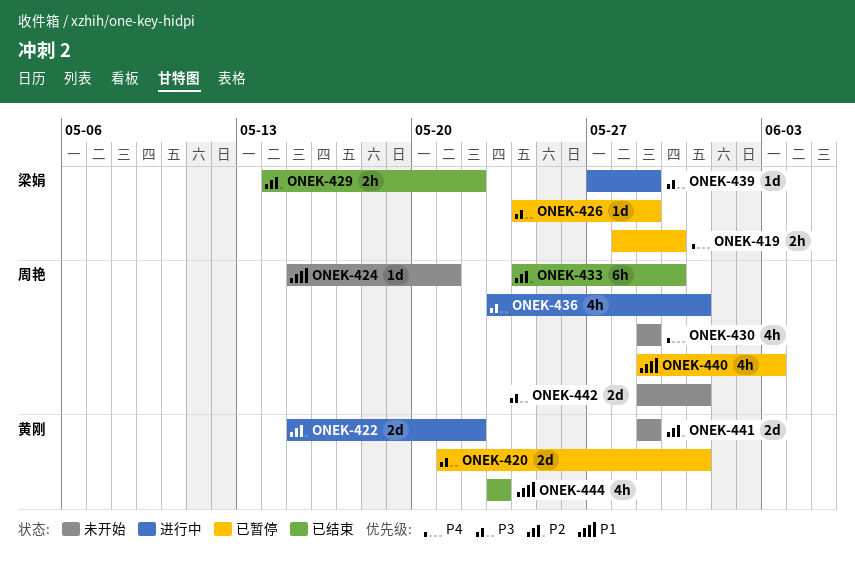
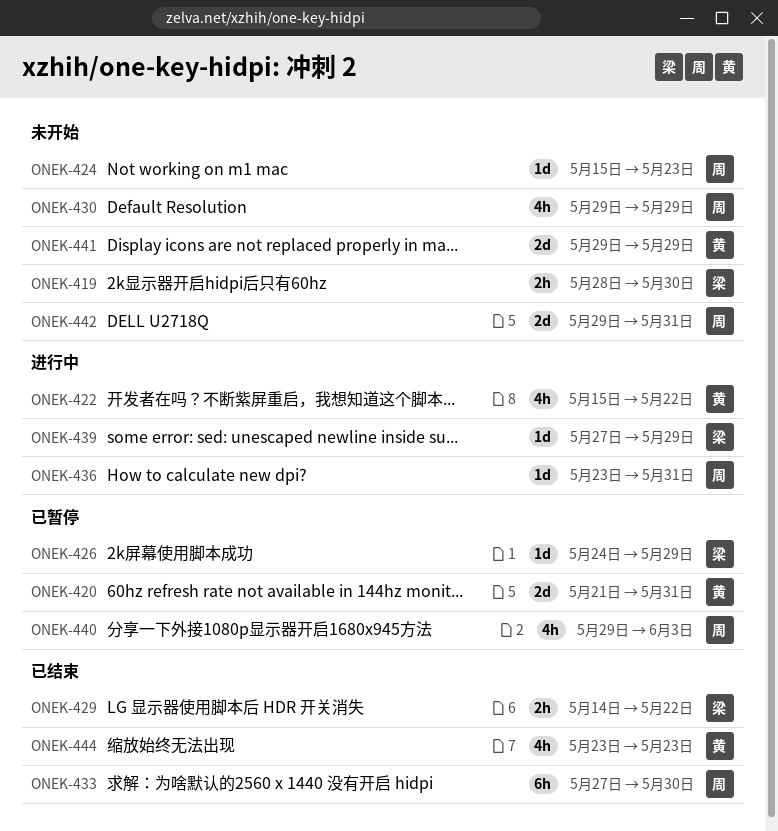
ONEK-419, status: 已暂停 -> 未开始
ONEK-422, estimate: 2d -> 4h
ONEK-424, due: May 21 -> May 23
ONEK-433, start: May 24 -> May 27
ONEK-436, estimate: 4h -> 1d

